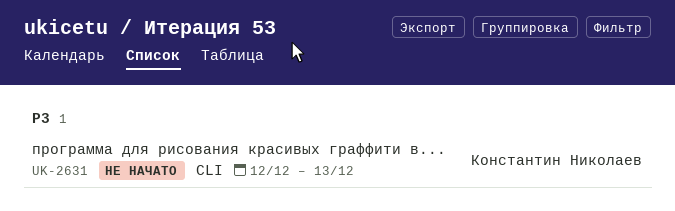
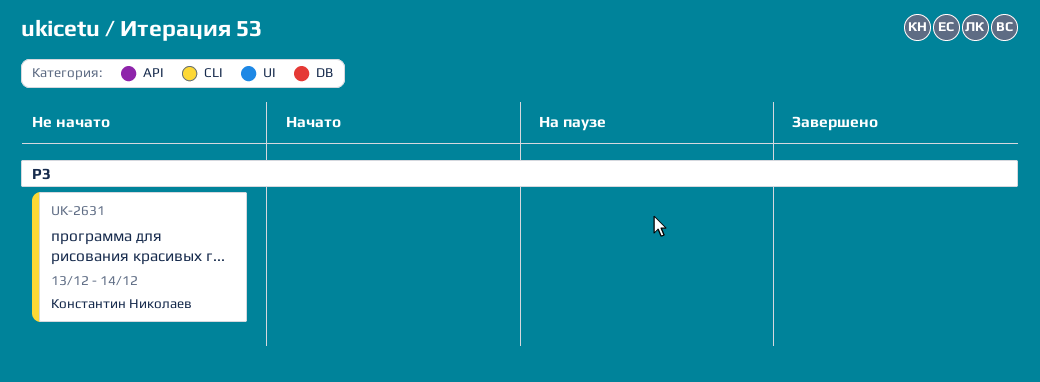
UK-2631, start: Dec 12 -> Dec 13
UK-2631, due: Dec 13 -> Dec 14

